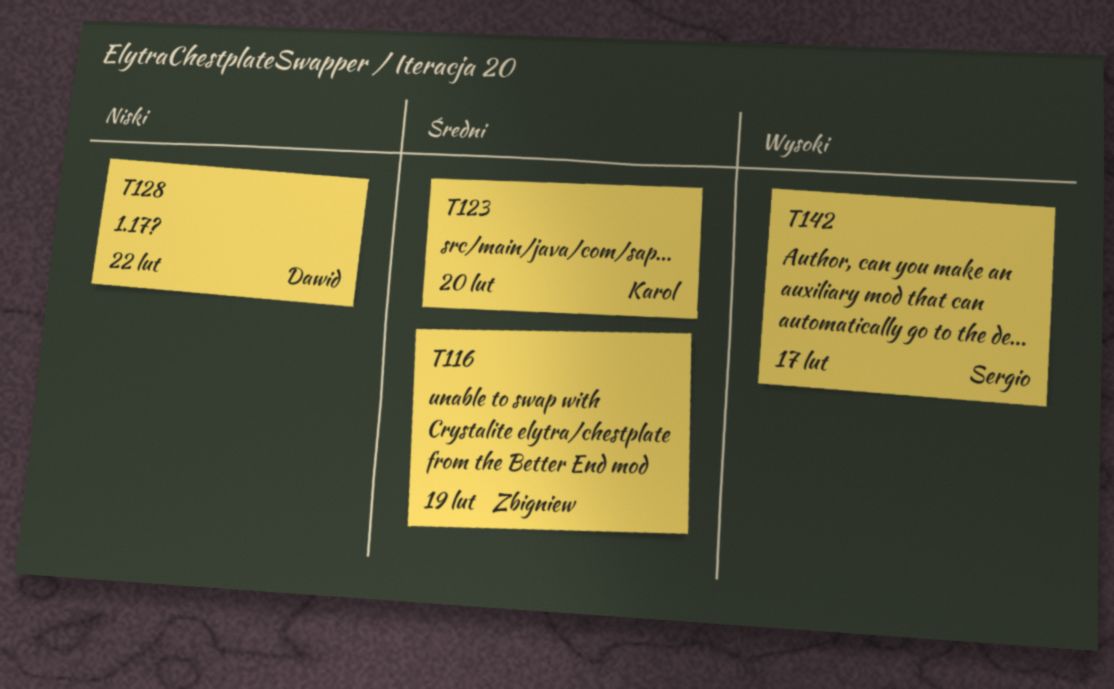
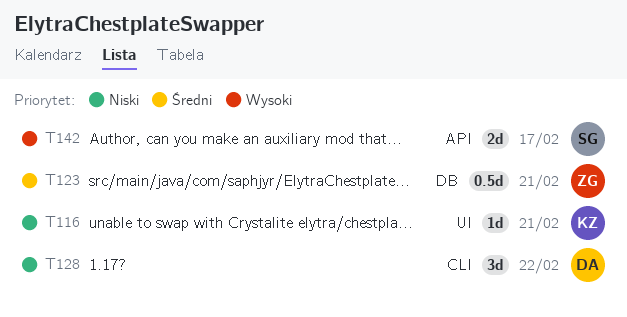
T116, owner: Zbigniew -> Karol
T116, priority: Średni -> Niski
T116, due: Feb 19 -> Feb 21
T123, owner: Karol -> Zbigniew
T123, due: Feb 20 -> Feb 21

